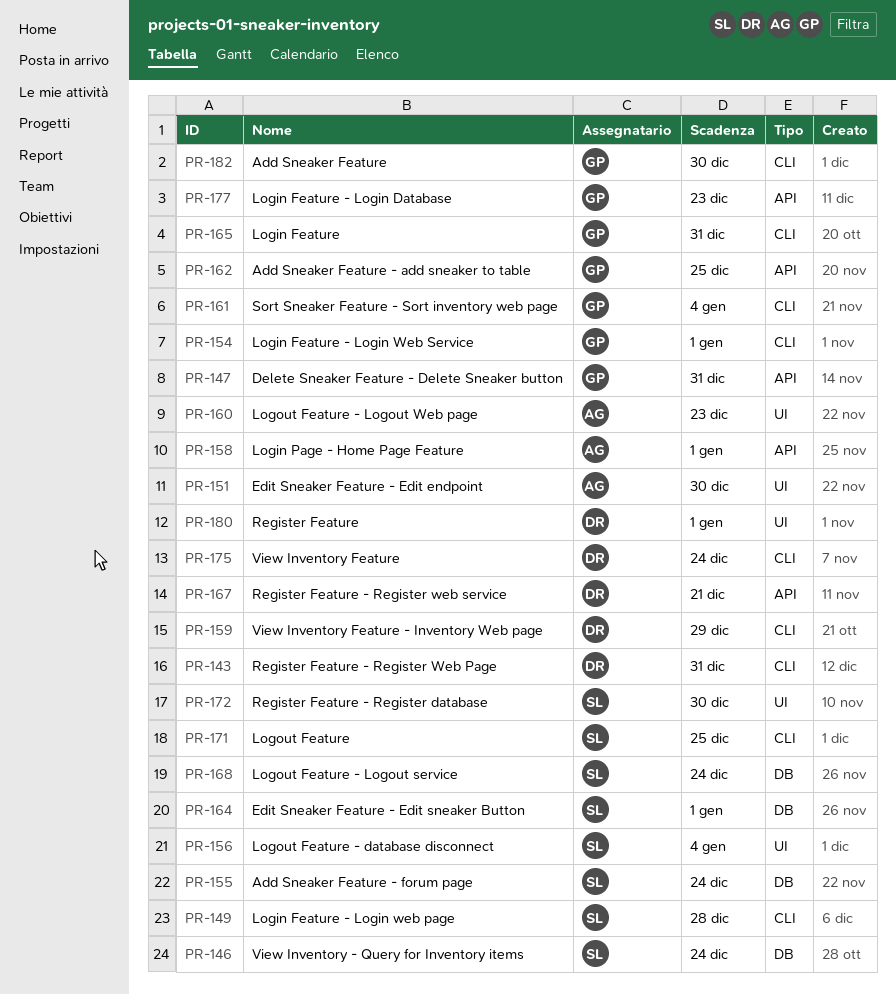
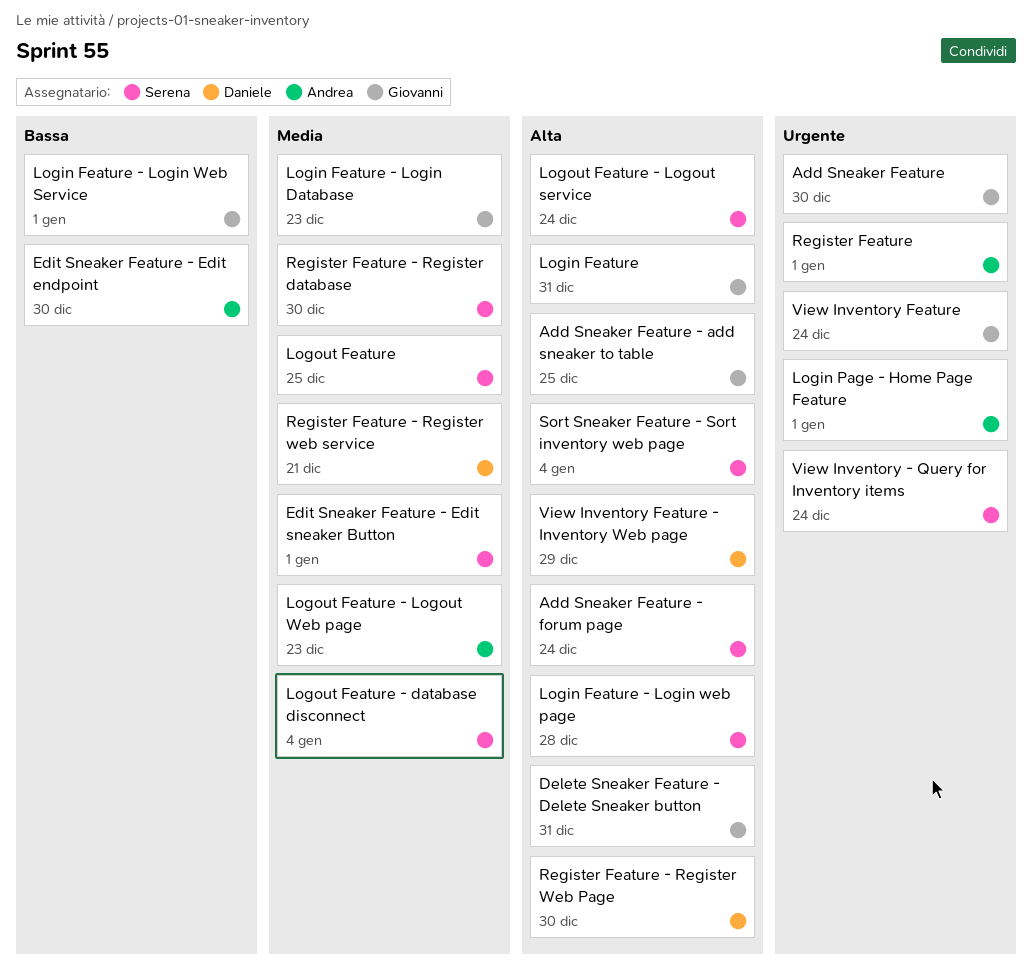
Register Feature, owner: Daniele -> Andrea
Register Feature - Register Web Page, due: Dec 31 -> Dec 30
Sort Sneaker Feature - Sort inventory web page, owner: Giovanni -> Serena
View Inventory Feature, owner: Daniele -> Giovanni

